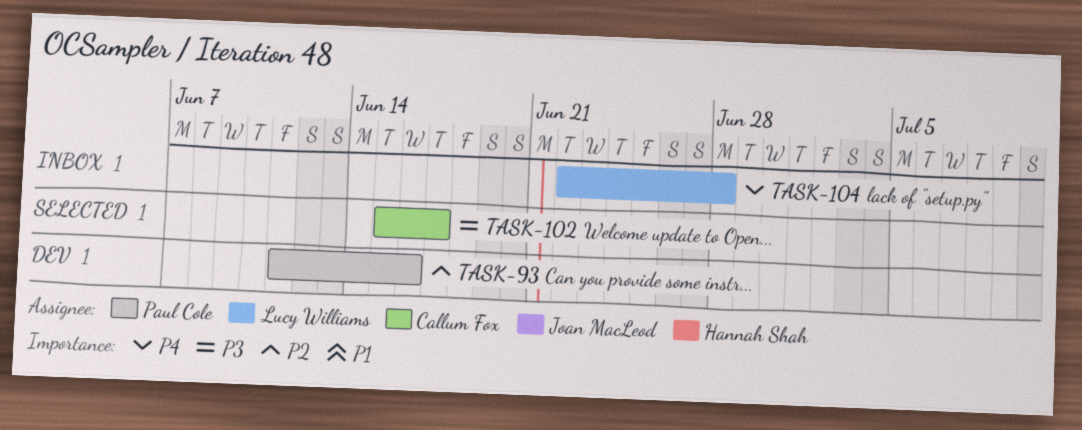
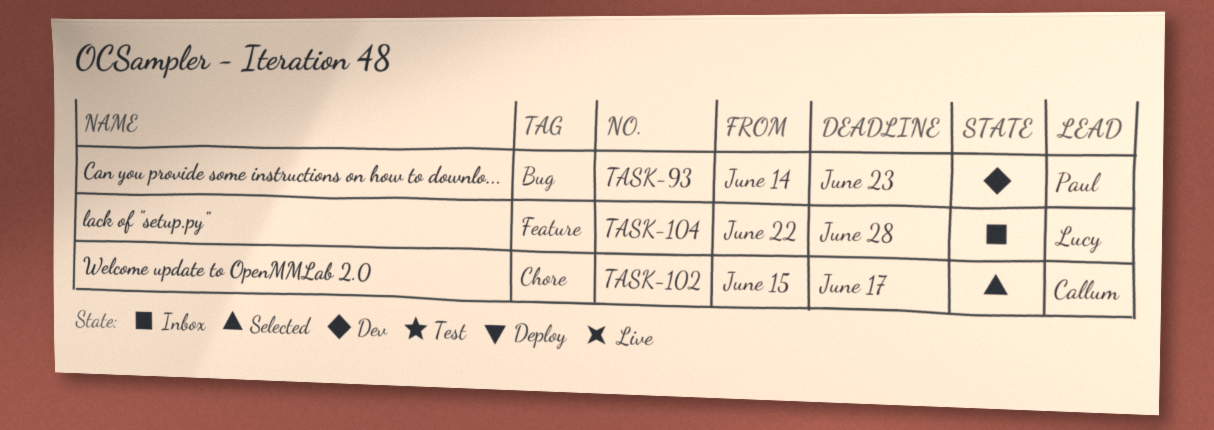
TASK-93, start: Jun 11 -> Jun 14
TASK-93, due: Jun 16 -> Jun 23

